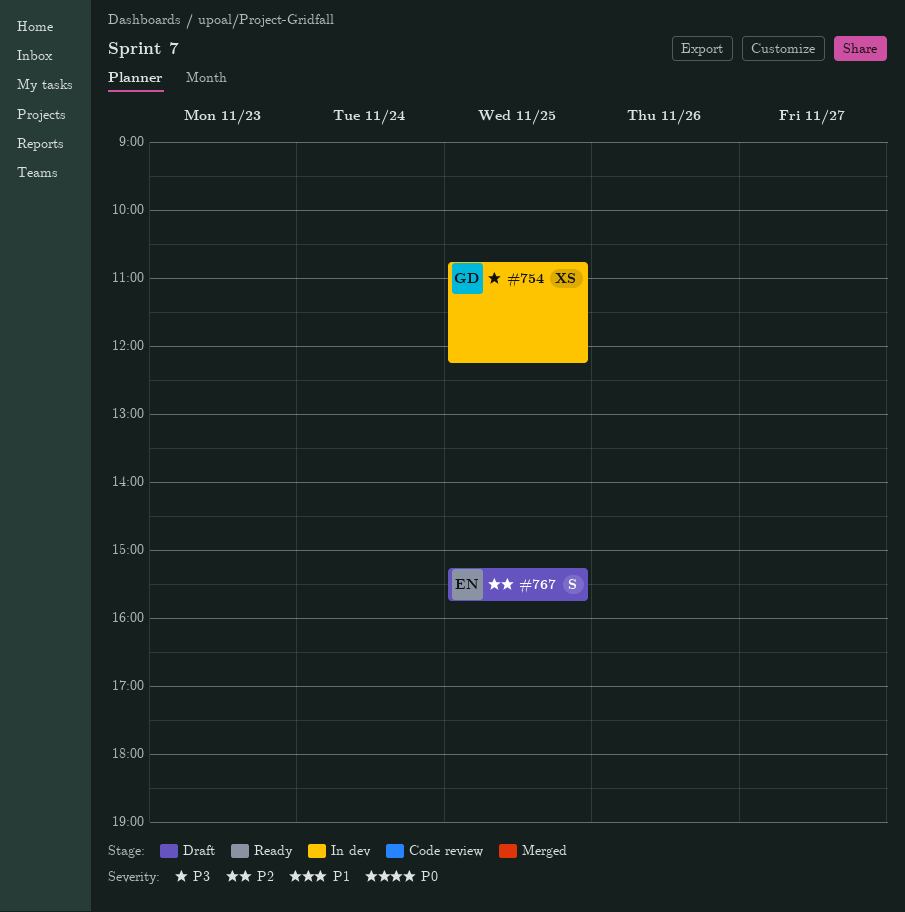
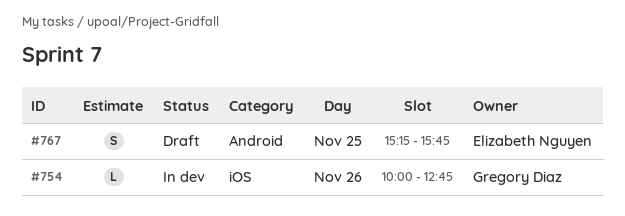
#754, estimate: XS -> L
#754, day: Nov 25 -> Nov 26
#754, begins: 10:45 -> 10:00
#754, ends: 12:15 -> 12:45

